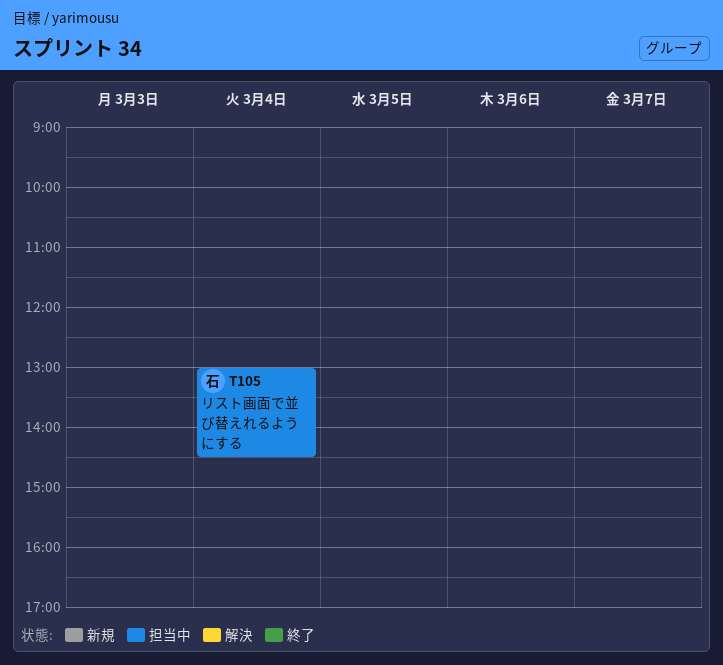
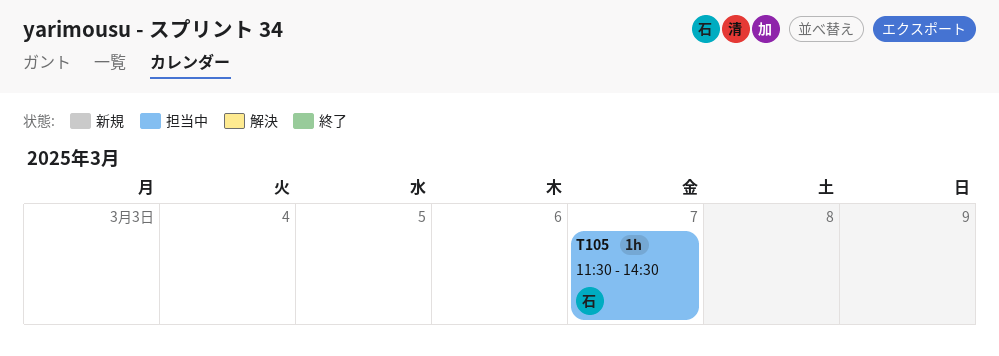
T105, day: Mar 4 -> Mar 7
T105, begins: 13:00 -> 11:30

